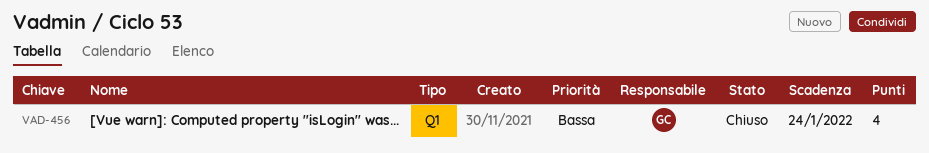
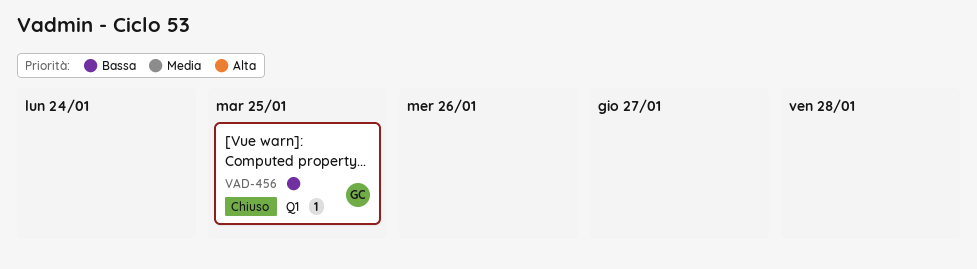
VAD-456, estimate: 4 -> 1
VAD-456, due: Jan 24 -> Jan 25

